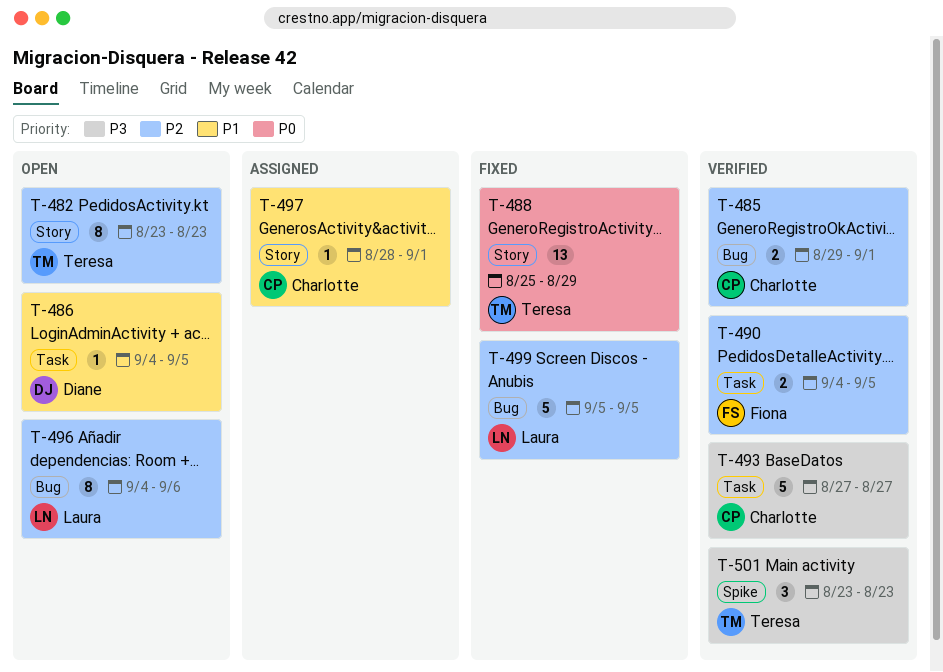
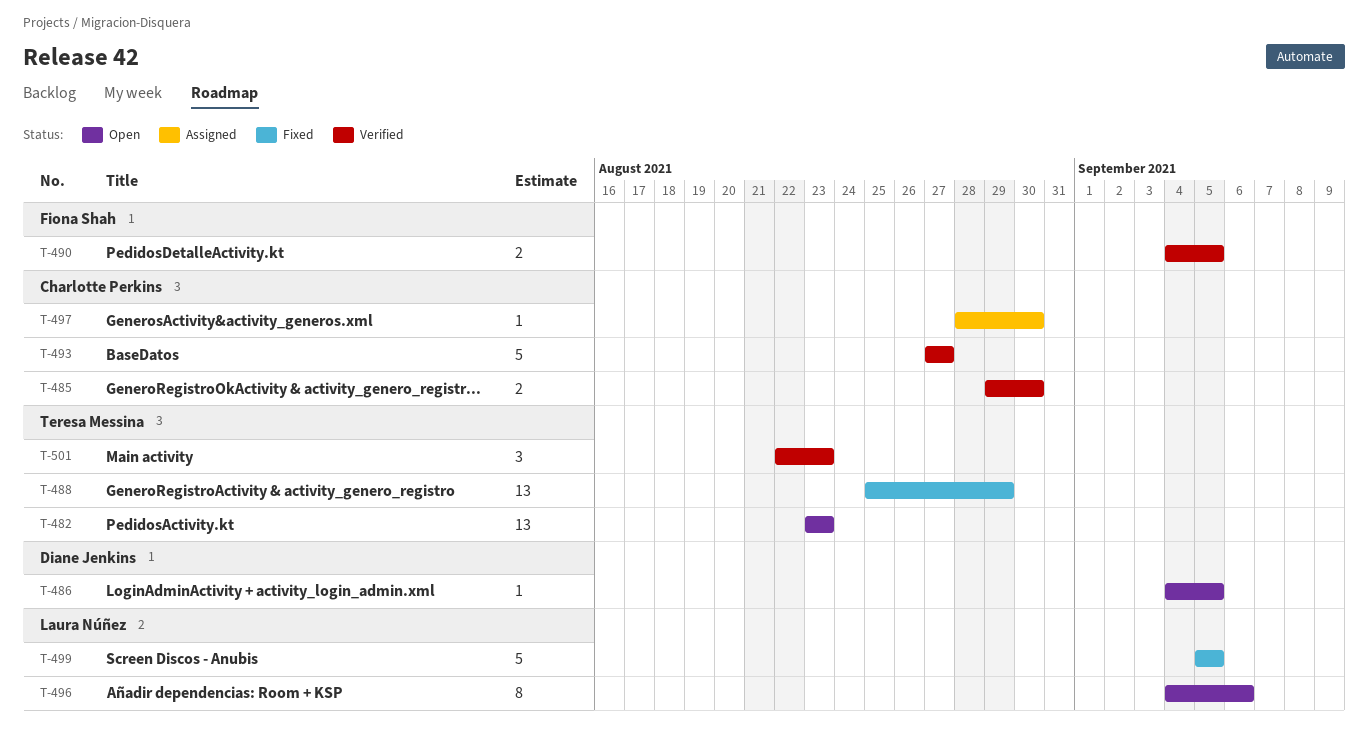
T-482, estimate: 8 -> 13
T-485, due: Sep 1 -> Aug 30
T-497, due: Sep 1 -> Aug 30
T-501, start: Aug 23 -> Aug 22

